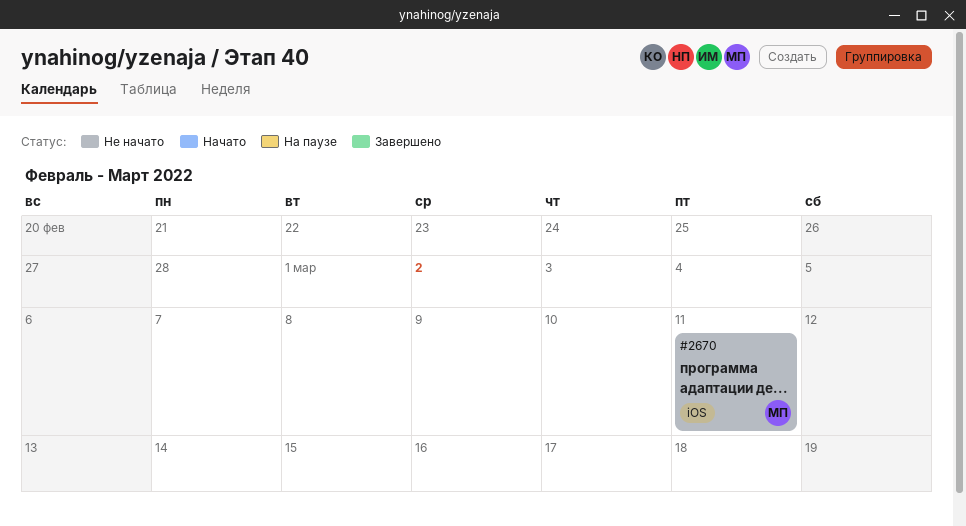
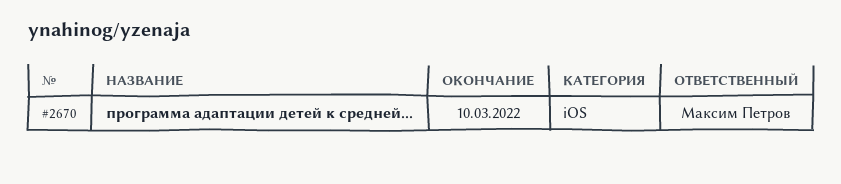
#2670, due: Mar 11 -> Mar 10

